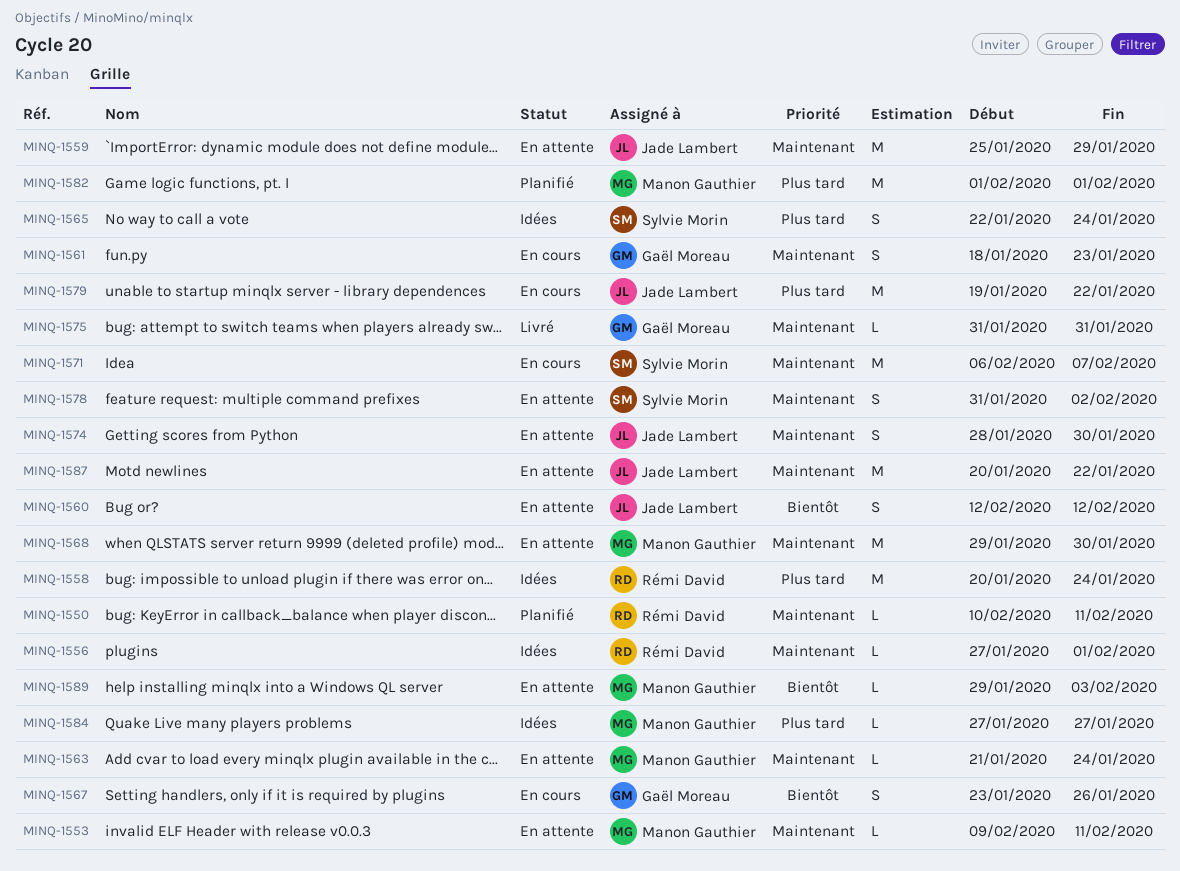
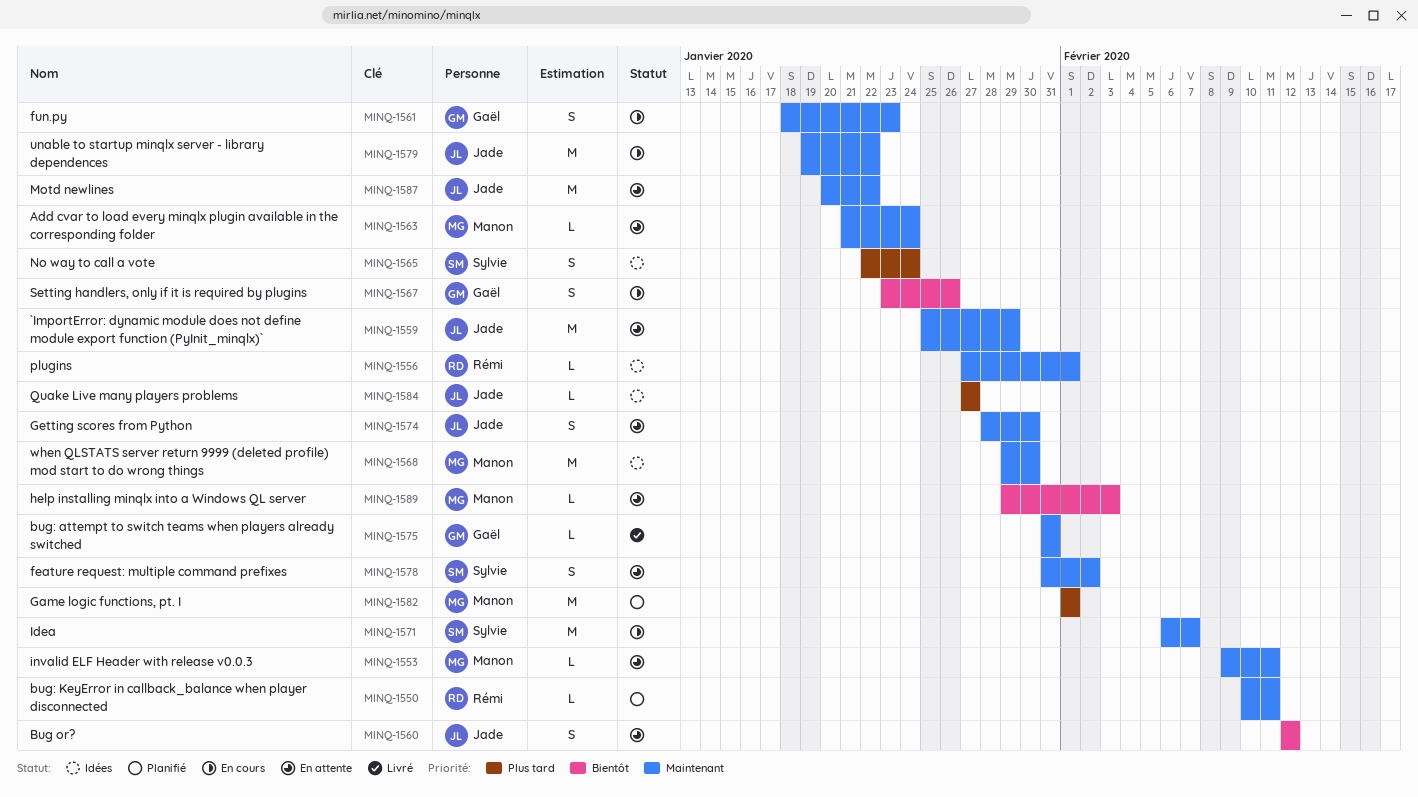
MINQ-1558: present -> none
MINQ-1568, status: En attente -> Idées
MINQ-1579, priority: Plus tard -> Maintenant
MINQ-1584, owner: Manon Gauthier -> Jade Lambert

